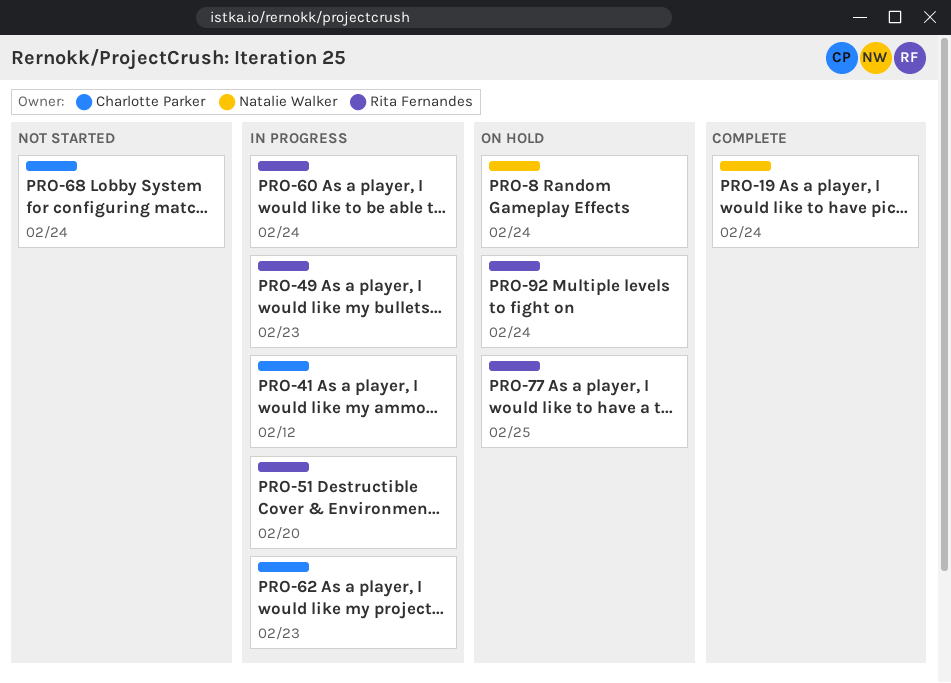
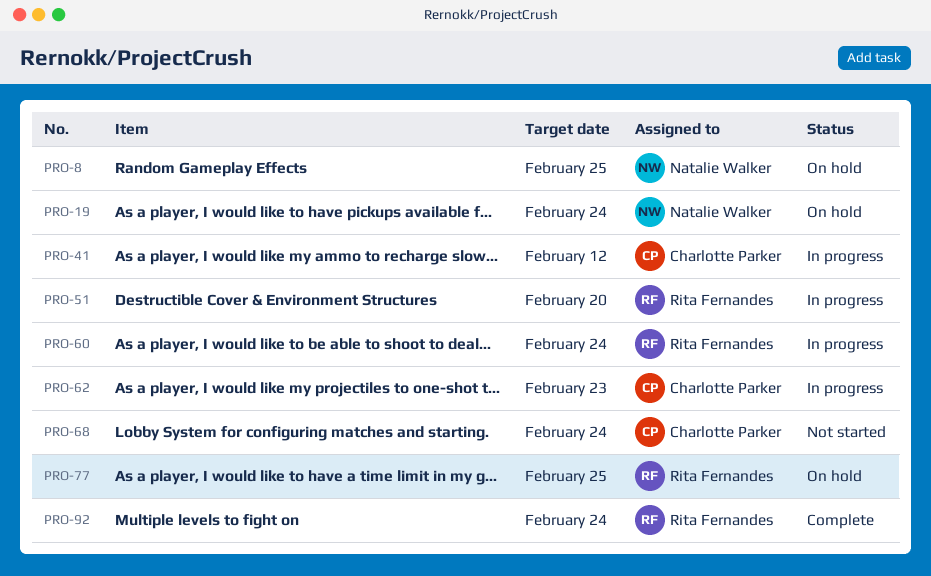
PRO-8, due: Feb 24 -> Feb 25
PRO-19, status: Complete -> On hold
PRO-49: present -> none
PRO-92, status: On hold -> Complete

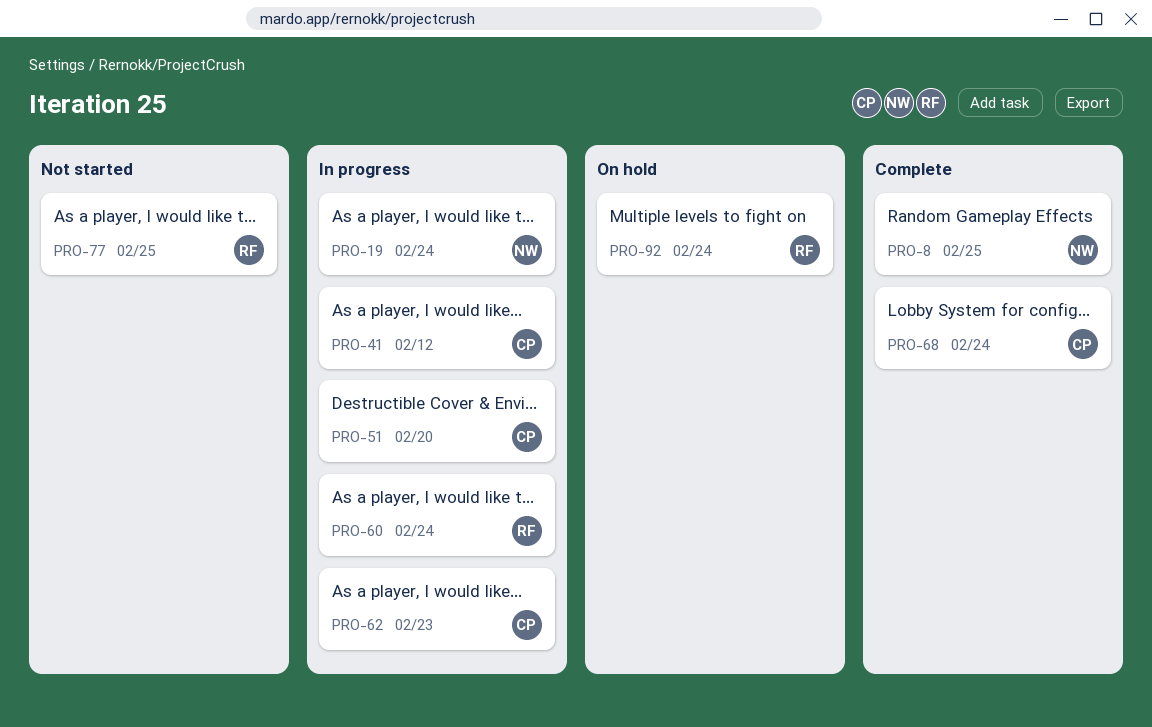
PRO-8, status: On hold -> Complete
PRO-19, status: On hold -> In progress
PRO-51, owner: Rita Fernandes -> Charlotte Parker
PRO-68, status: Not started -> Complete
PRO-77, status: On hold -> Not started
PRO-92, status: Complete -> On hold

